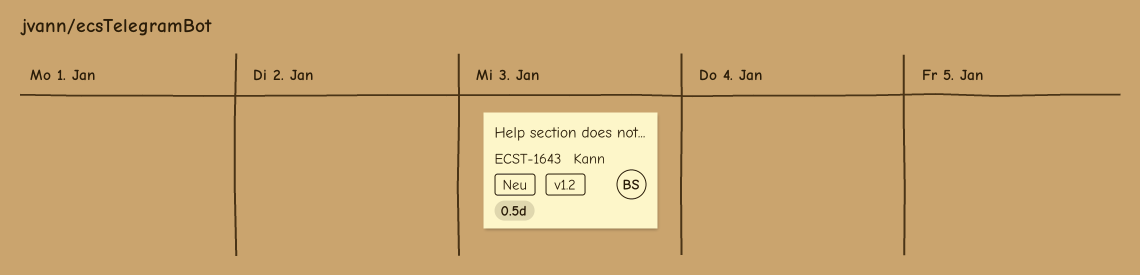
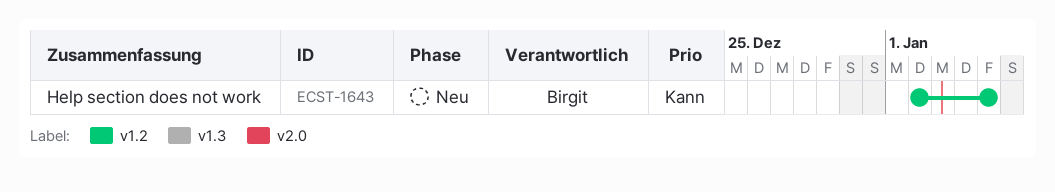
ECST-1643, due: Jan 3 -> Jan 5

